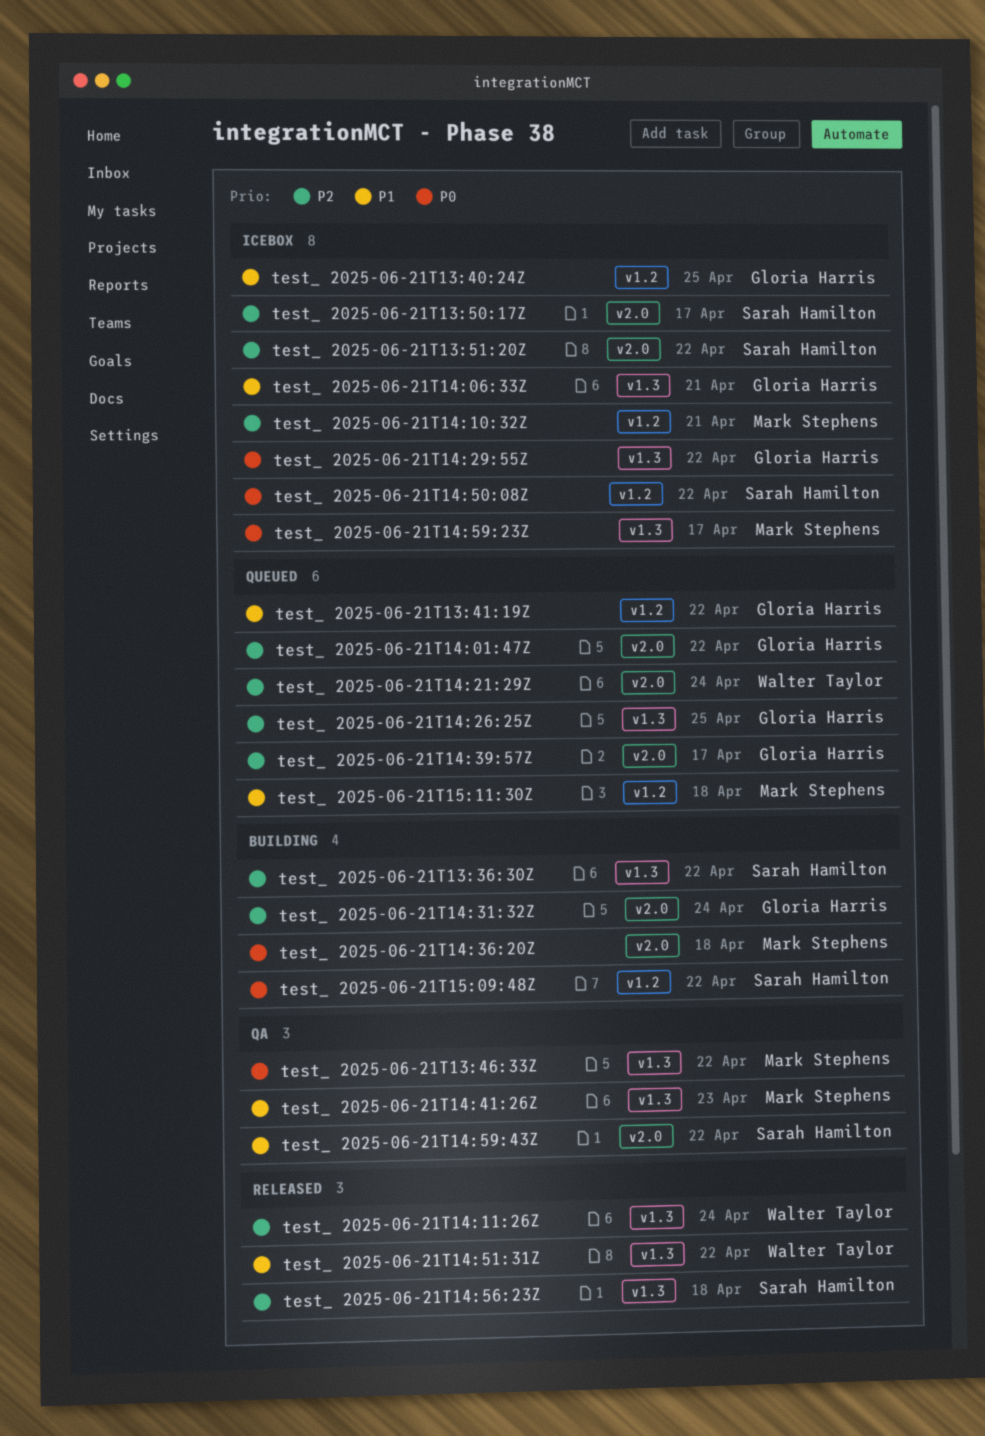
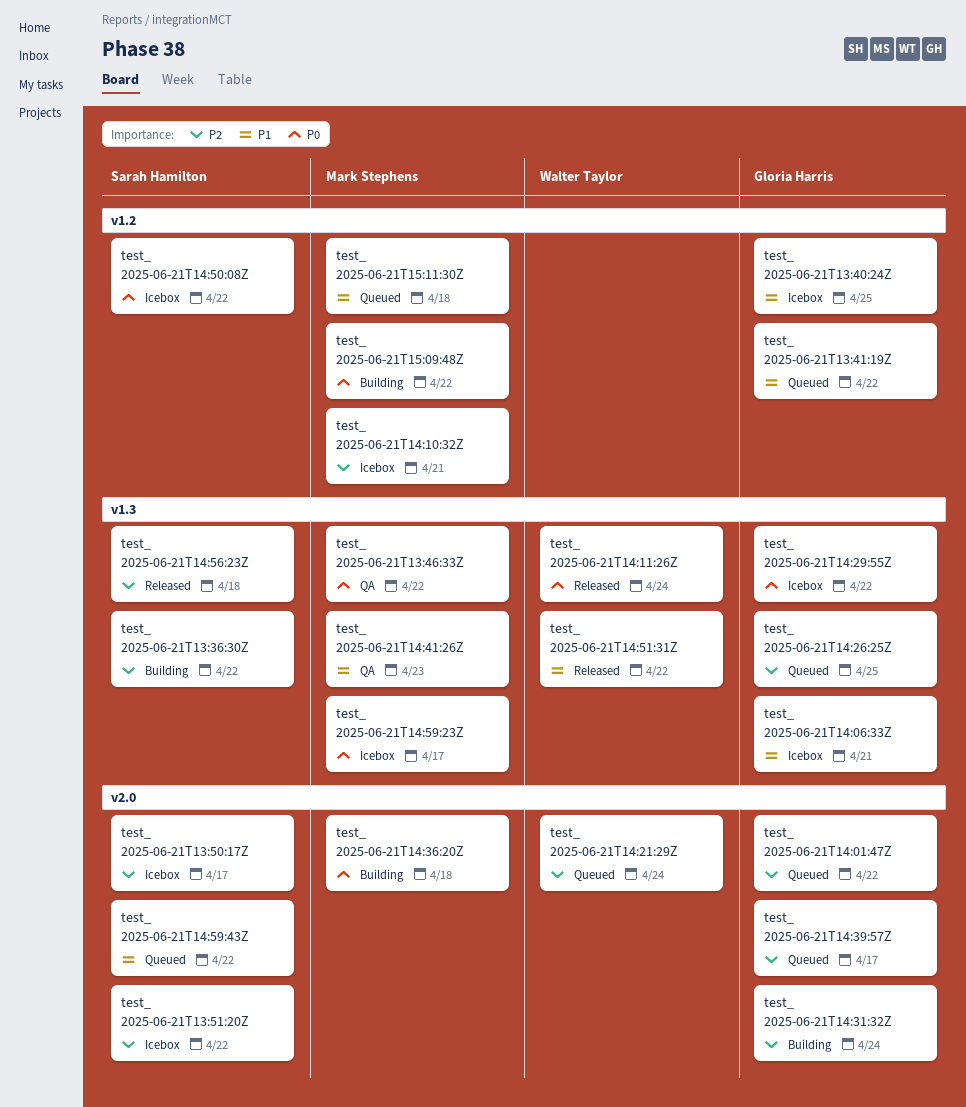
test_ 2025-06-21T14:11:26Z, priority: P2 -> P0
test_ 2025-06-21T14:59:43Z, status: QA -> Queued
test_ 2025-06-21T15:09:48Z, owner: Sarah Hamilton -> Mark Stephens

